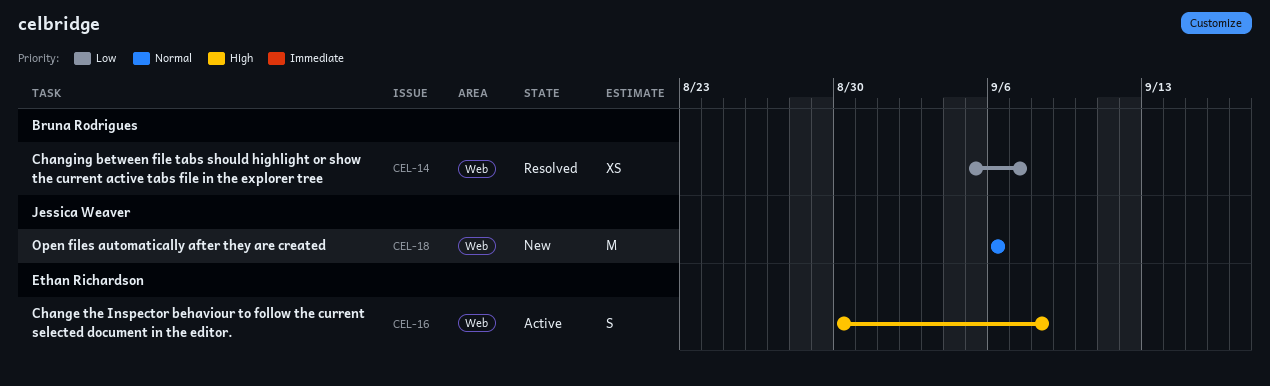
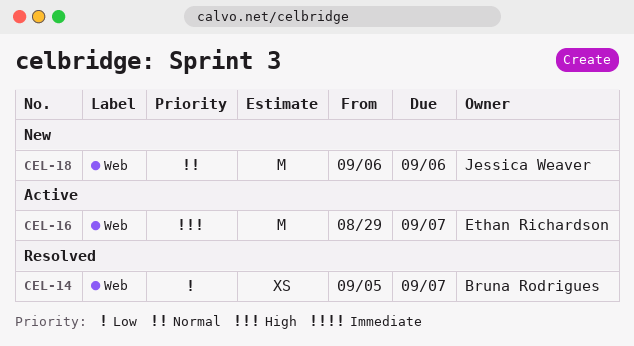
CEL-16, estimate: S -> M
CEL-16, start: Aug 30 -> Aug 29
CEL-16, due: Sep 8 -> Sep 7

